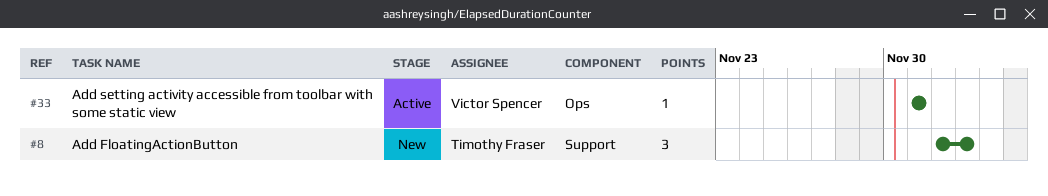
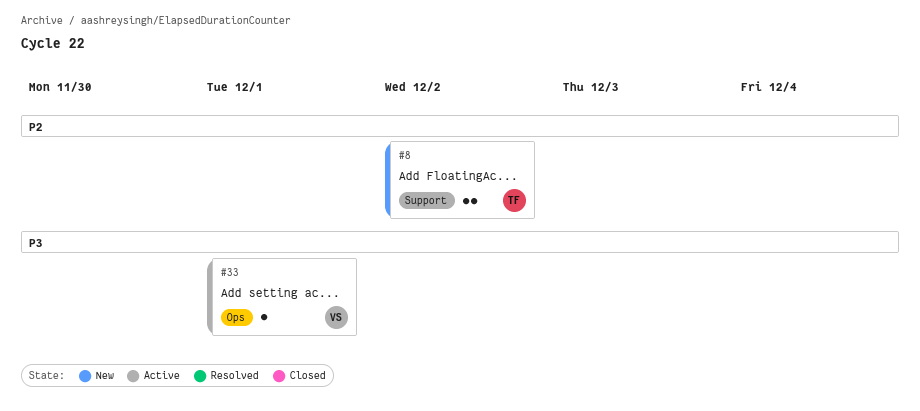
#8, estimate: 3 -> 2
#8, due: Dec 3 -> Dec 2

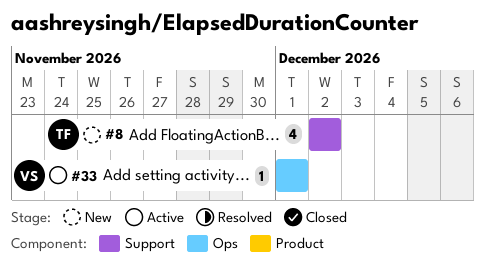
#8, estimate: 2 -> 4

